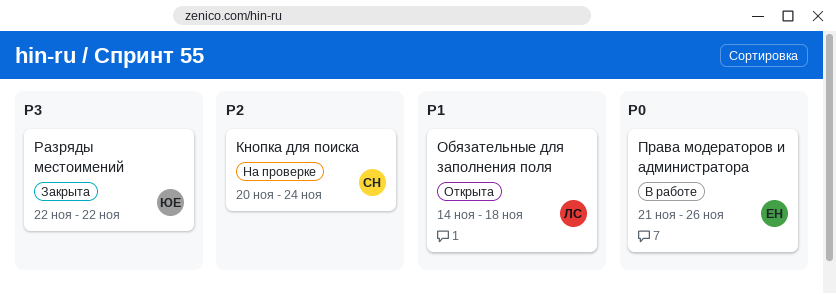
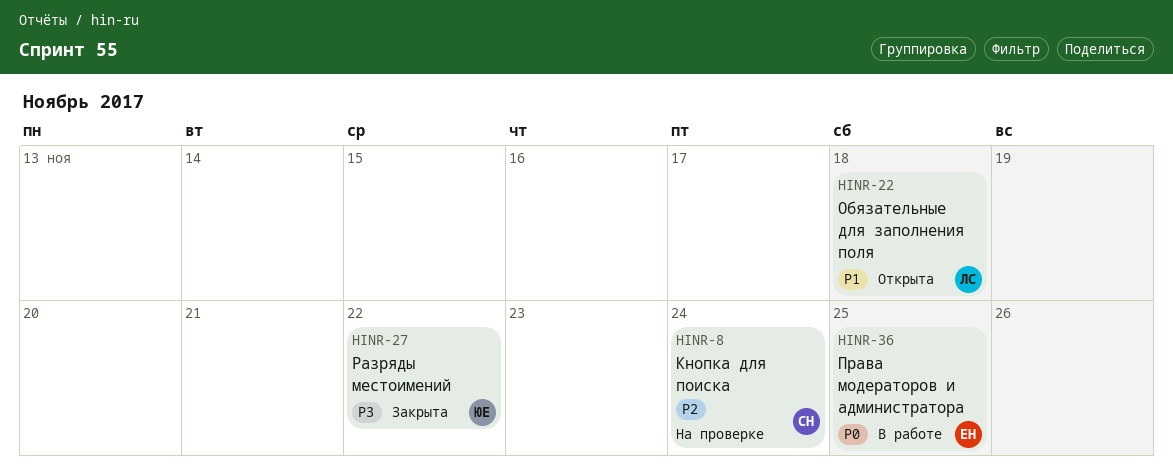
Права модераторов и администратора, due: Nov 26 -> Nov 25

